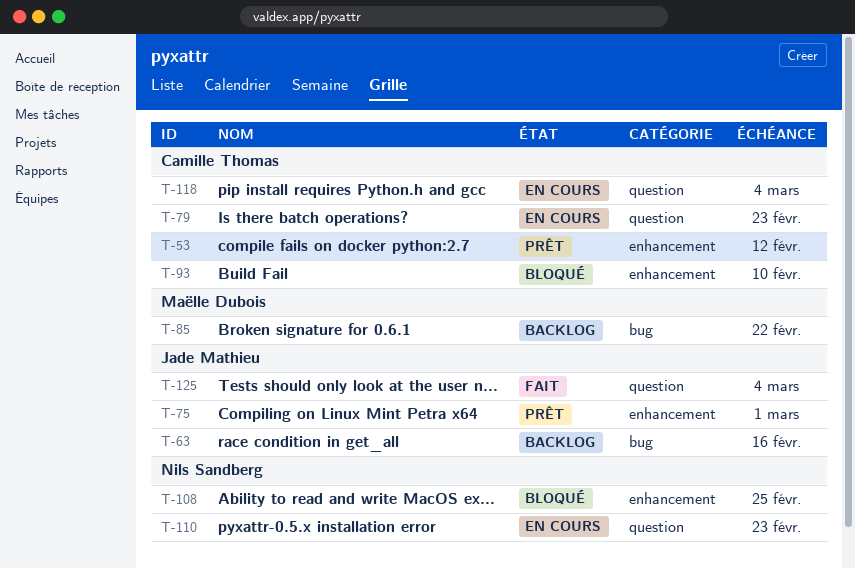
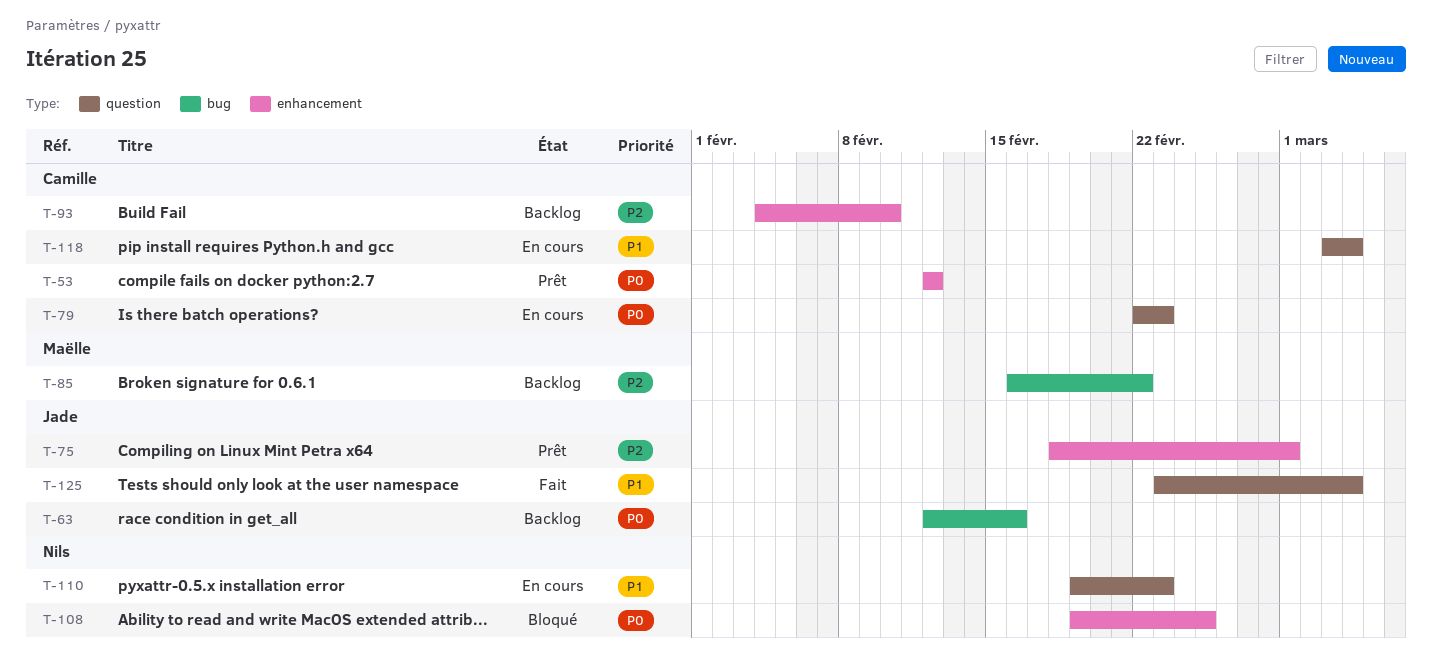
T-93, status: Bloqué -> Backlog

